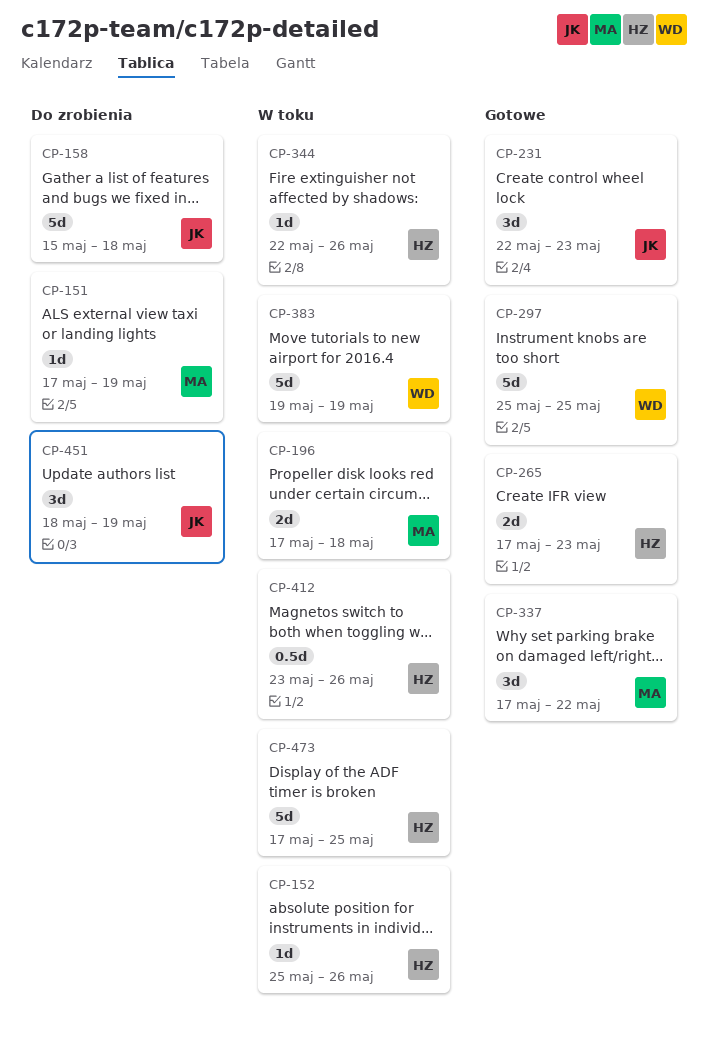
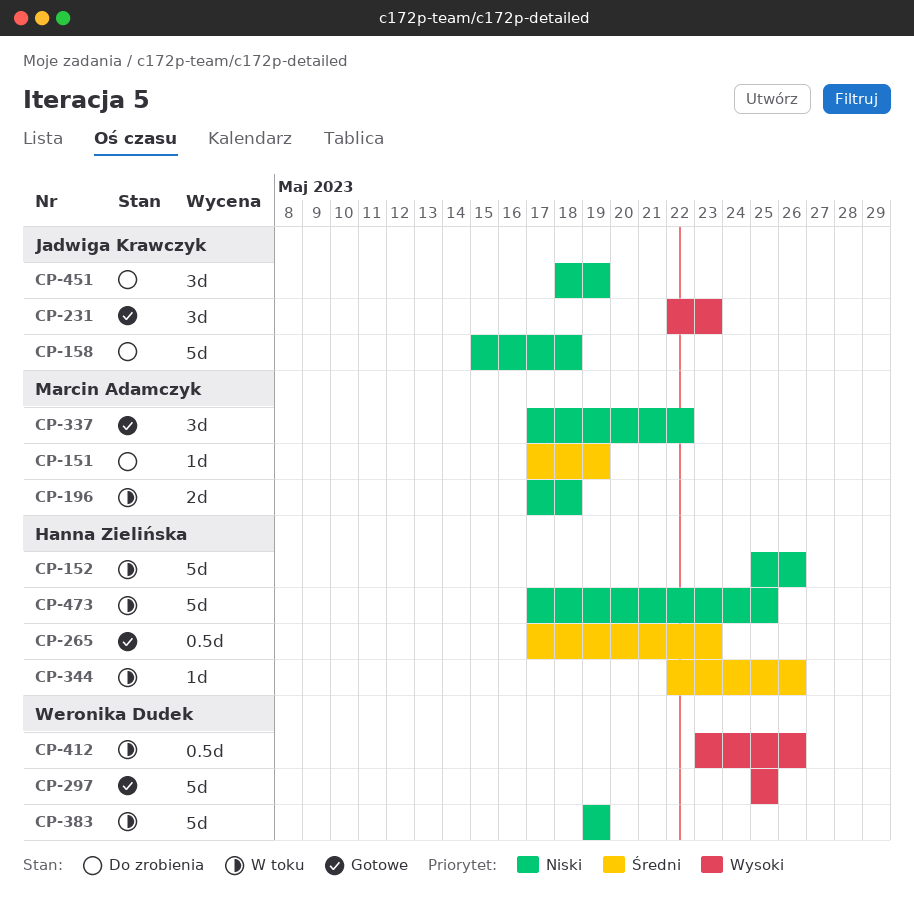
CP-152, estimate: 1d -> 5d
CP-265, estimate: 2d -> 0.5d
CP-412, owner: Hanna Zielińska -> Weronika Dudek

